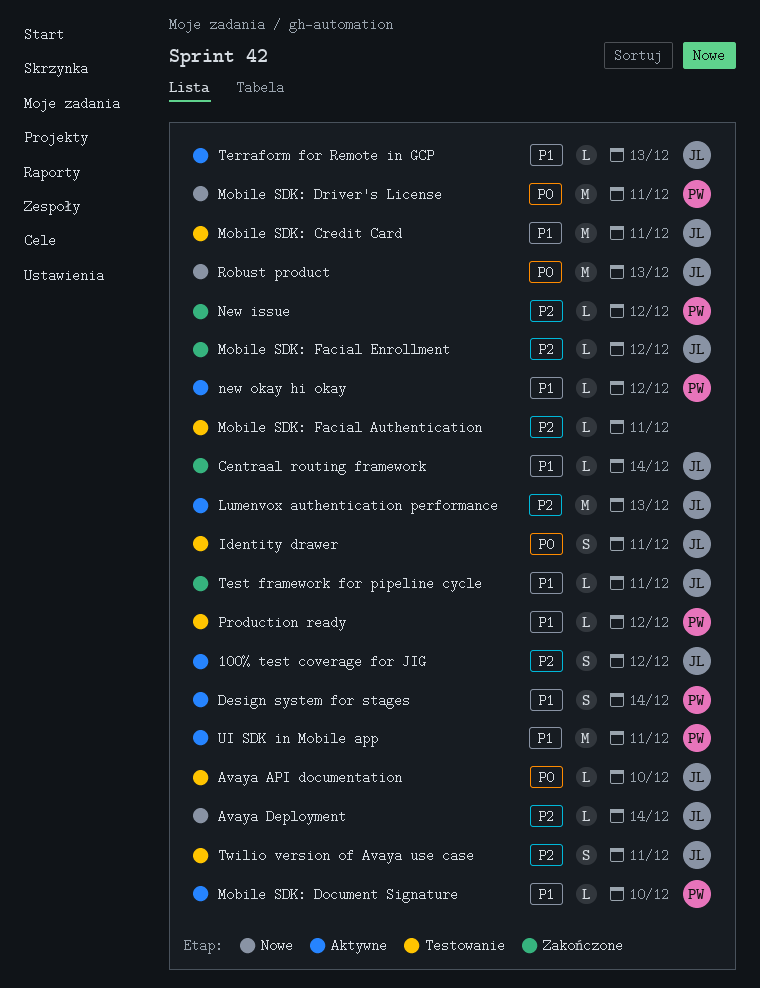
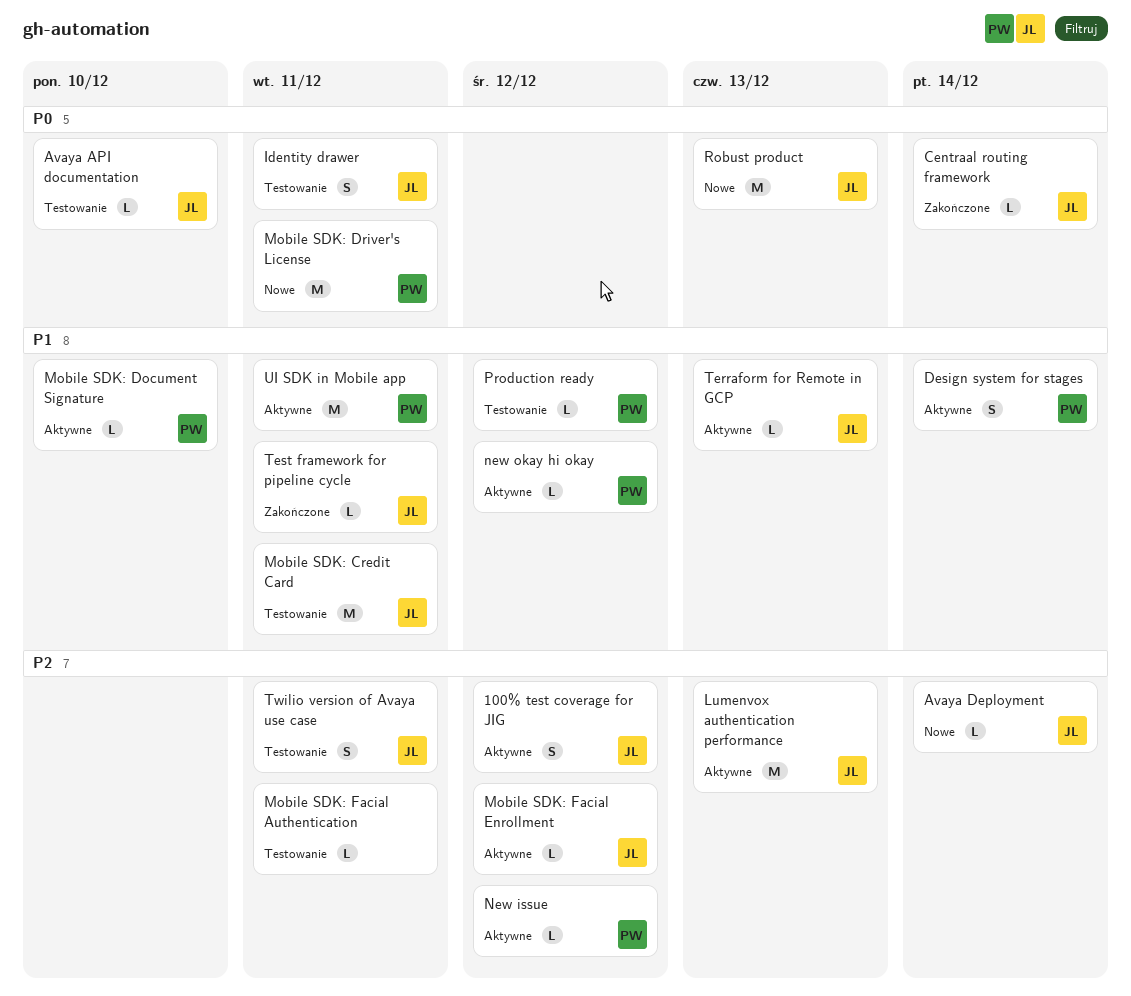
Centraal routing framework, priority: P1 -> P0
Mobile SDK: Facial Enrollment, status: Zakończone -> Aktywne
New issue, status: Zakończone -> Aktywne

